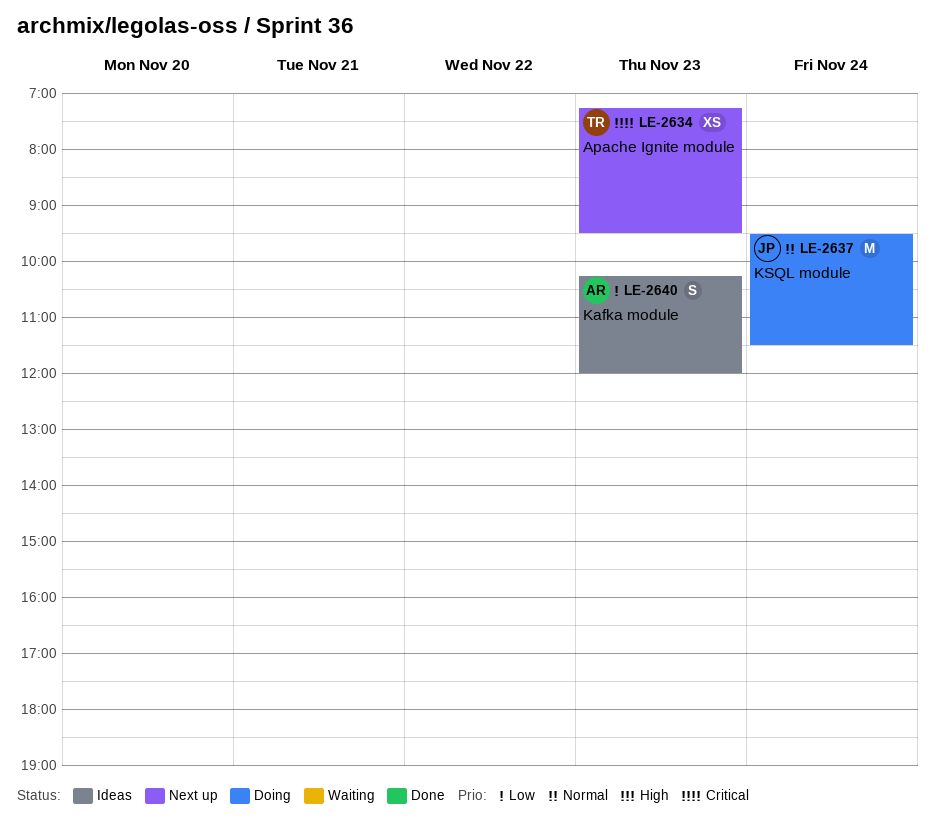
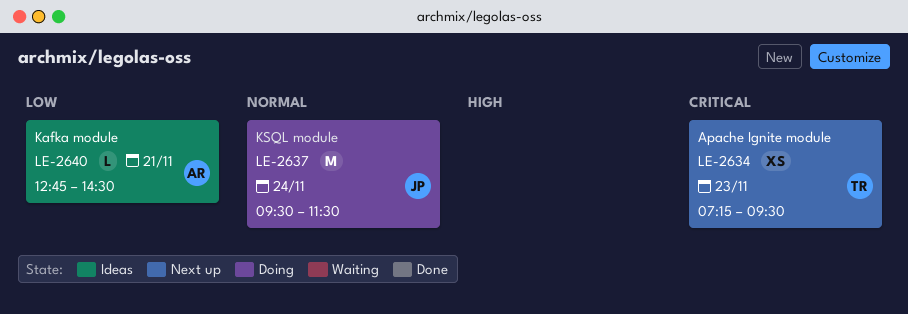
LE-2640, estimate: S -> L
LE-2640, day: Nov 23 -> Nov 21
LE-2640, begins: 10:15 -> 12:45
LE-2640, ends: 12:00 -> 14:30

